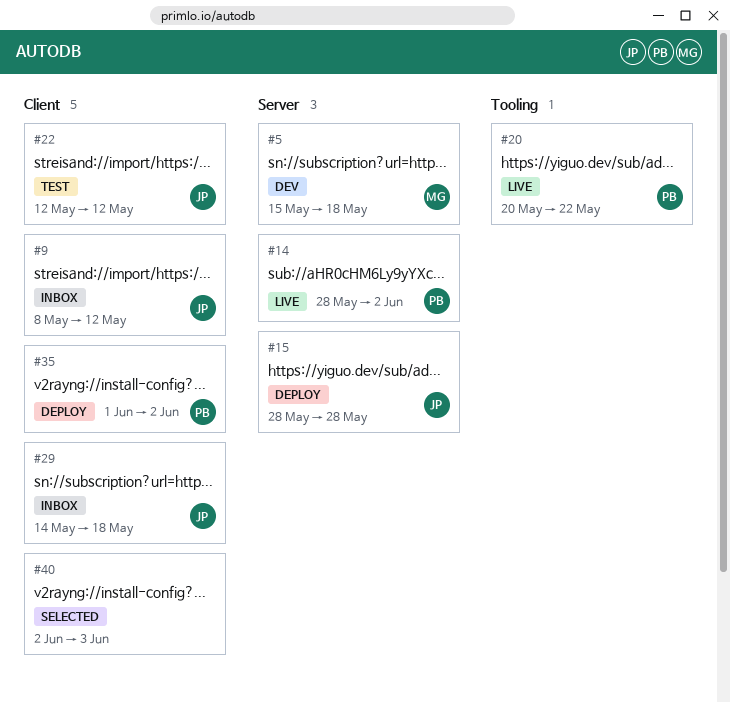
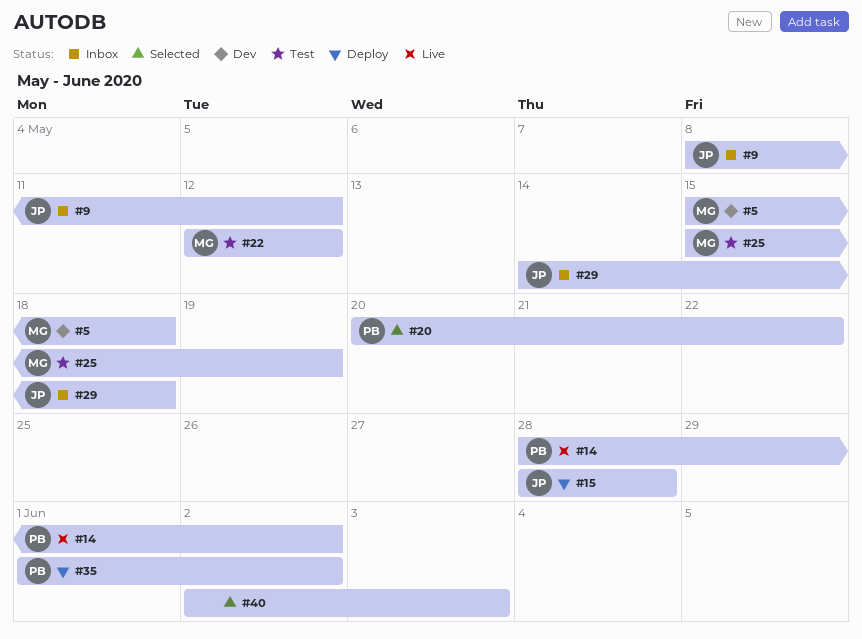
#20, status: Live -> Selected
#22, owner: JP -> MG
#25: none -> present

